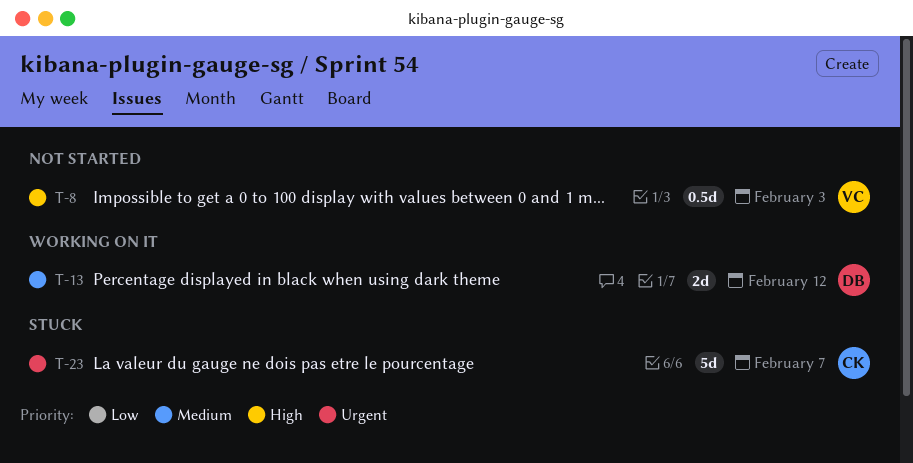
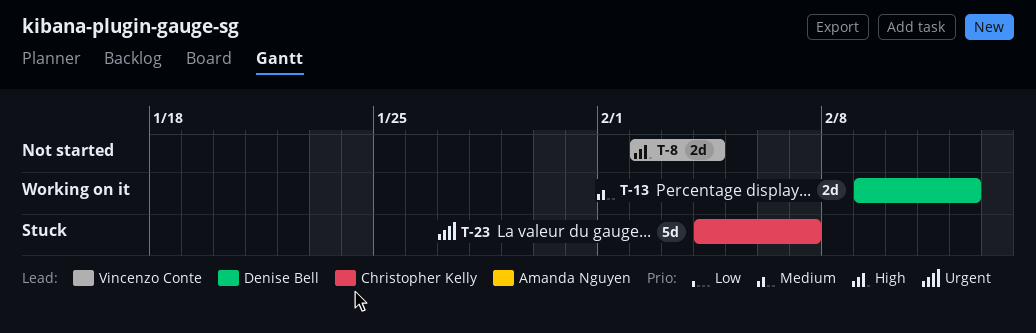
T-8, estimate: 0.5d -> 2d
T-8, due: Feb 3 -> Feb 4

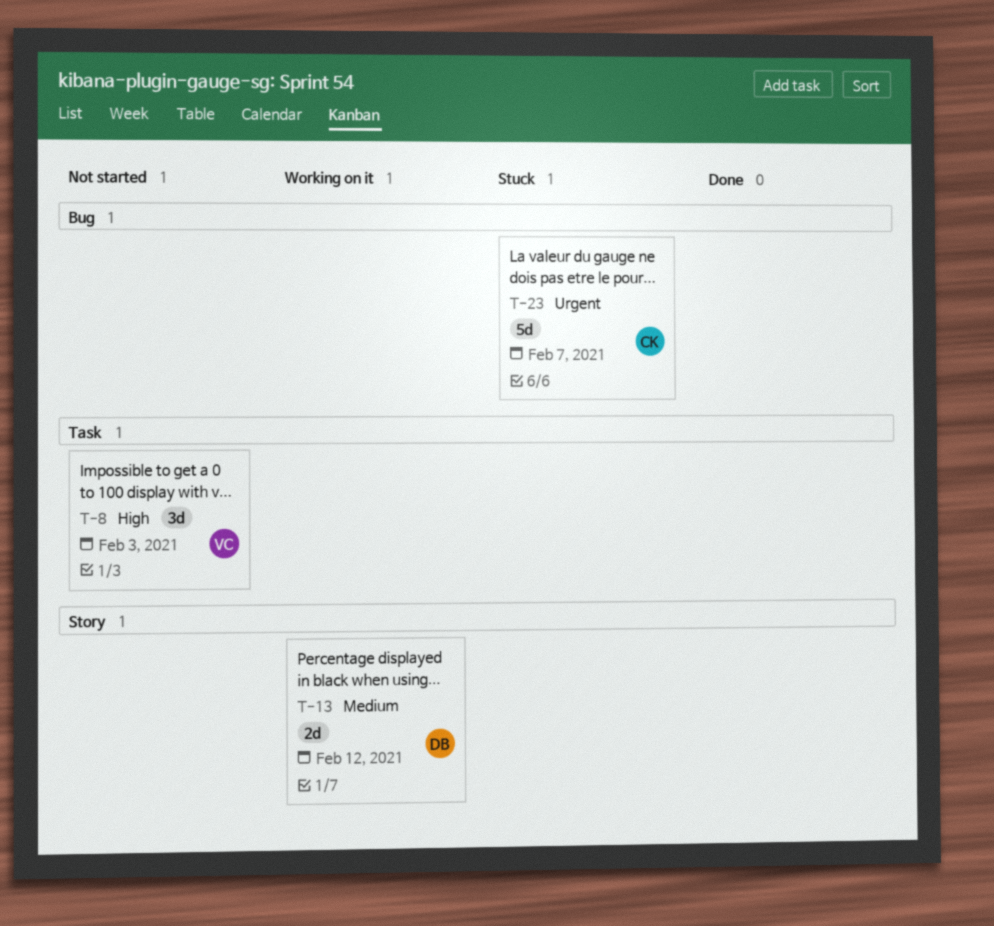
T-8, estimate: 2d -> 3d
T-8, due: Feb 4 -> Feb 3

